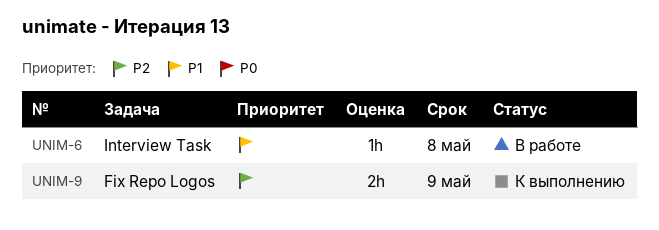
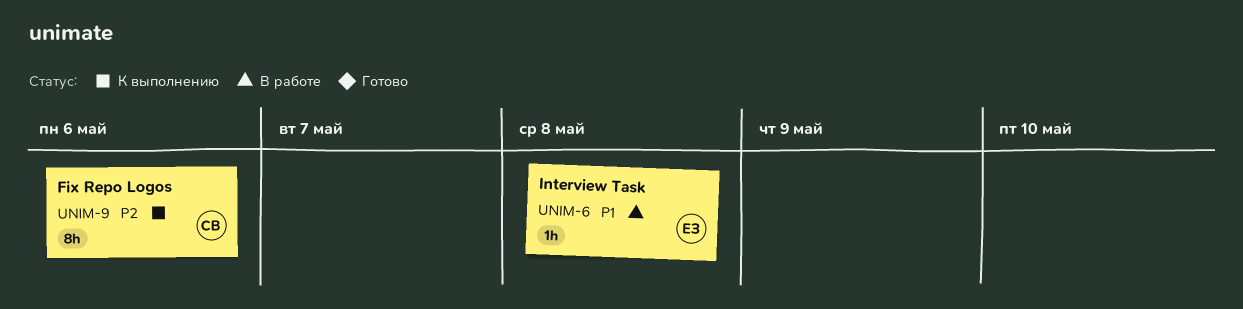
UNIM-9, estimate: 2h -> 8h
UNIM-9, due: May 9 -> May 6

